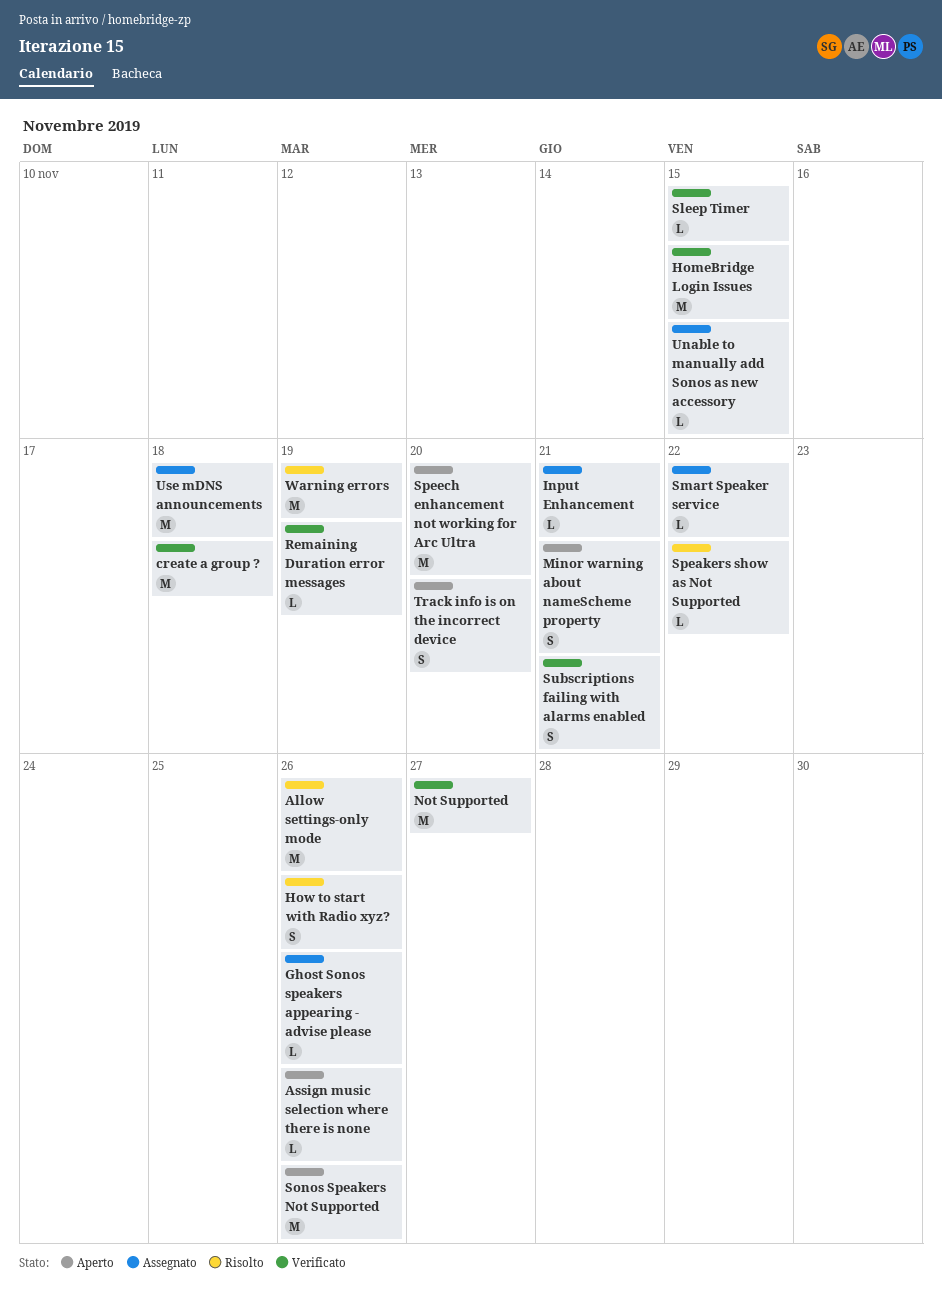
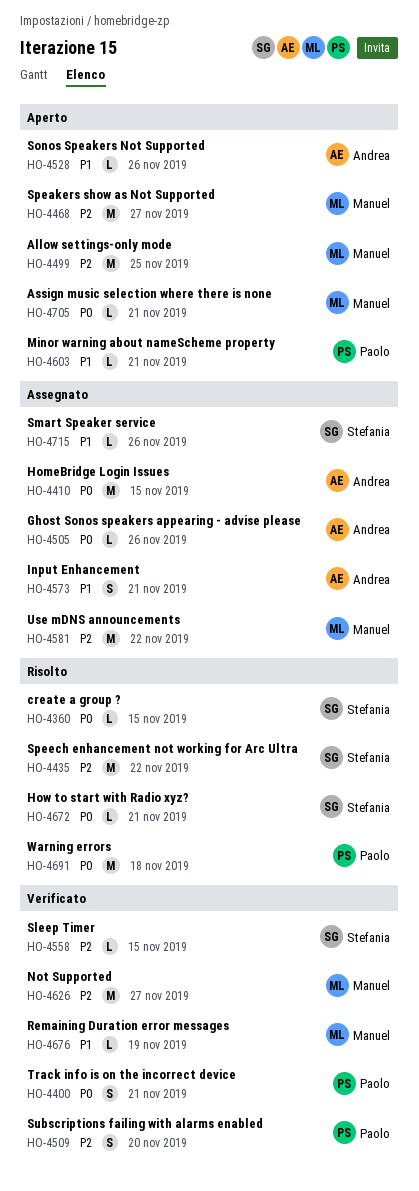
Allow settings-only mode, status: Risolto -> Aperto
Allow settings-only mode, due: Nov 26 -> Nov 25
Assign music selection where there is none, due: Nov 26 -> Nov 21
create a group ?, status: Verificato -> Risolto
create a group ?, estimate: M -> L
create a group ?, due: Nov 18 -> Nov 15
HomeBridge Login Issues, status: Verificato -> Assegnato
How to start with Radio xyz?, estimate: S -> L
How to start with Radio xyz?, due: Nov 26 -> Nov 21
Input Enhancement, estimate: L -> S
Minor warning about nameScheme property, estimate: S -> L
Smart Speaker service, due: Nov 22 -> Nov 26
Sonos Speakers Not Supported, estimate: M -> L
Speakers show as Not Supported, status: Risolto -> Aperto
Speakers show as Not Supported, estimate: L -> M
Speakers show as Not Supported, due: Nov 22 -> Nov 27
Speech enhancement not working for Arc Ultra, status: Aperto -> Risolto
Speech enhancement not working for Arc Ultra, due: Nov 20 -> Nov 22
Subscriptions failing with alarms enabled, due: Nov 21 -> Nov 20
Track info is on the incorrect device, status: Aperto -> Verificato
Track info is on the incorrect device, due: Nov 20 -> Nov 21
Unable to manually add Sonos as new accessory: present -> none
Use mDNS announcements, due: Nov 18 -> Nov 22
Warning errors, due: Nov 19 -> Nov 18

